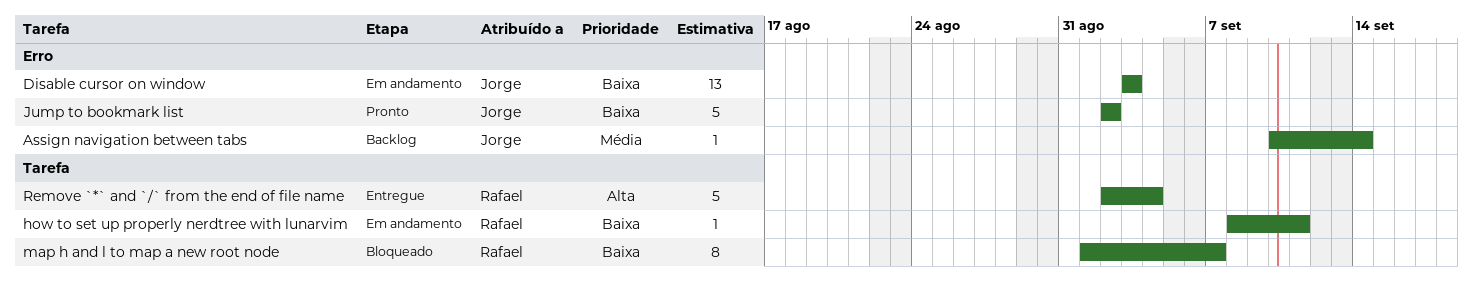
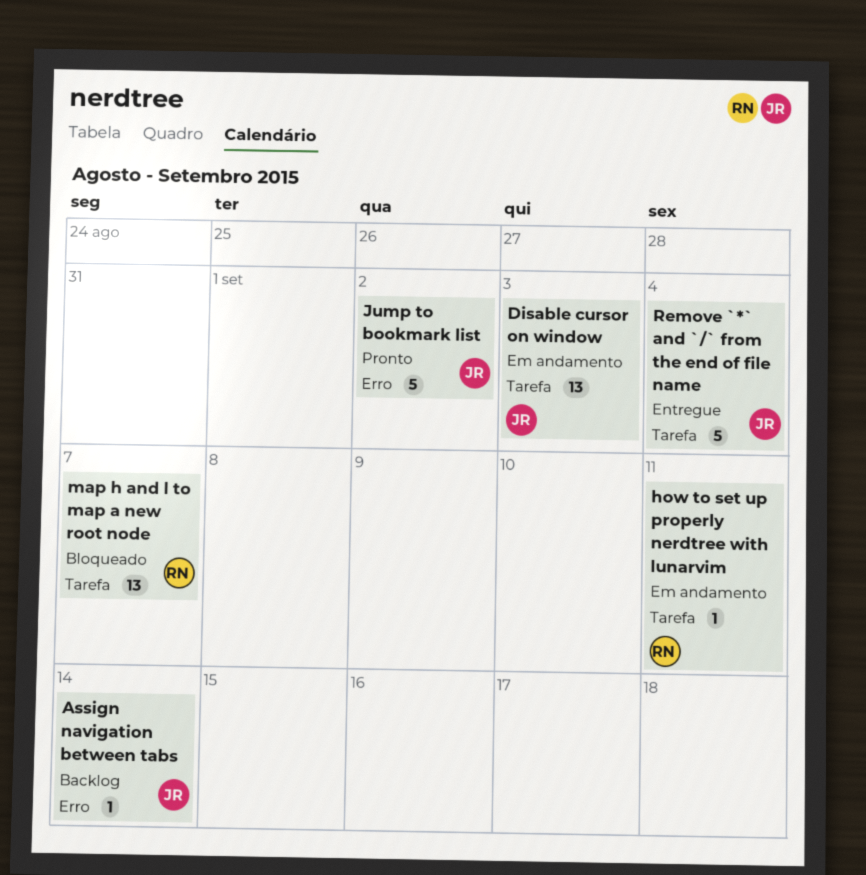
Disable cursor on window, label: Erro -> Tarefa
map h and l to map a new root node, estimate: 8 -> 13
Remove `*` and `/` from the end of file name, owner: Rafael -> Jorge

